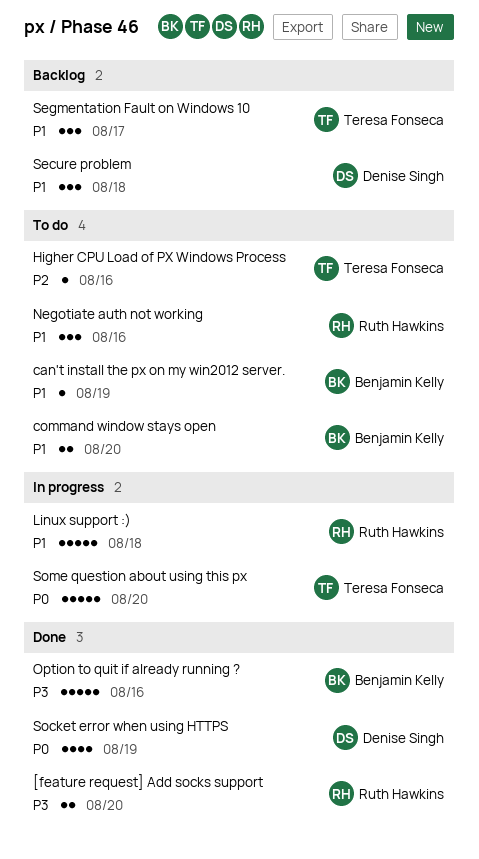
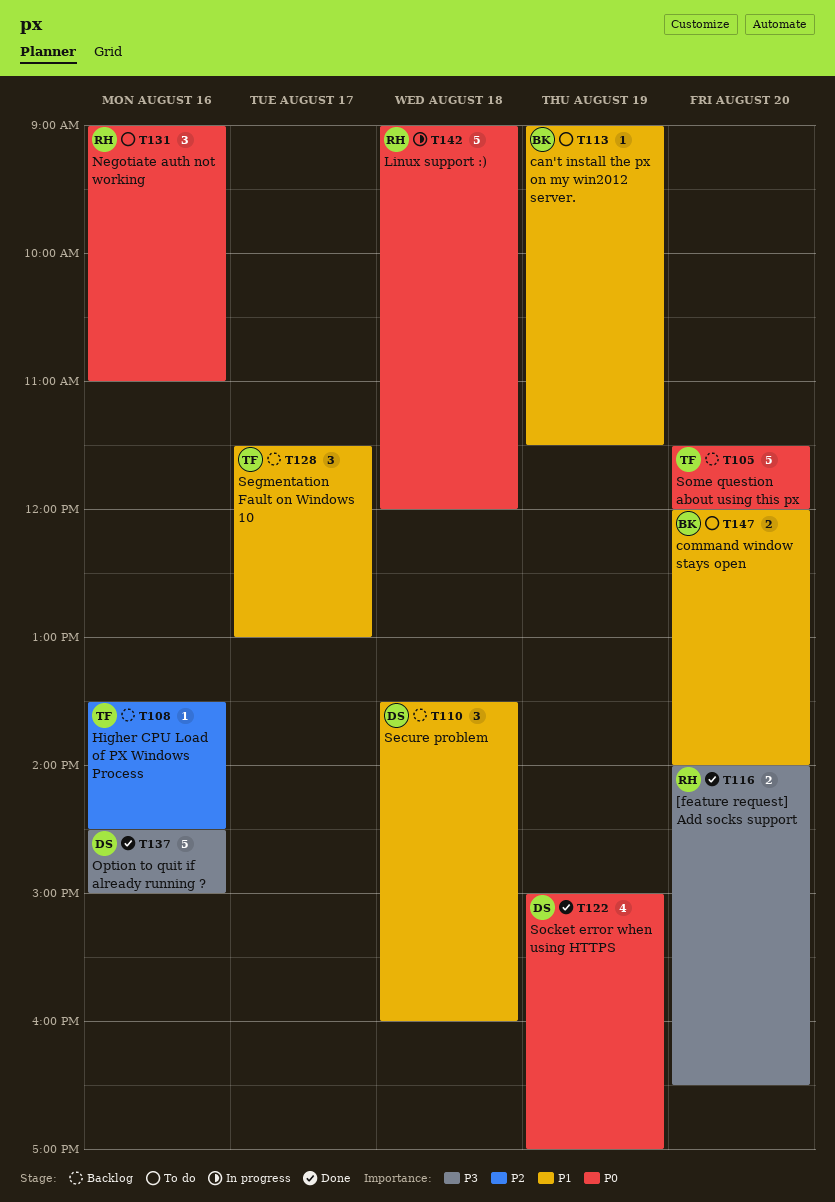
Higher CPU Load of PX Windows Process, status: To do -> Backlog
Linux support :), priority: P1 -> P0
Negotiate auth not working, priority: P1 -> P0
Option to quit if already running ?, owner: Benjamin Kelly -> Denise Singh
Some question about using this px, status: In progress -> Backlog

